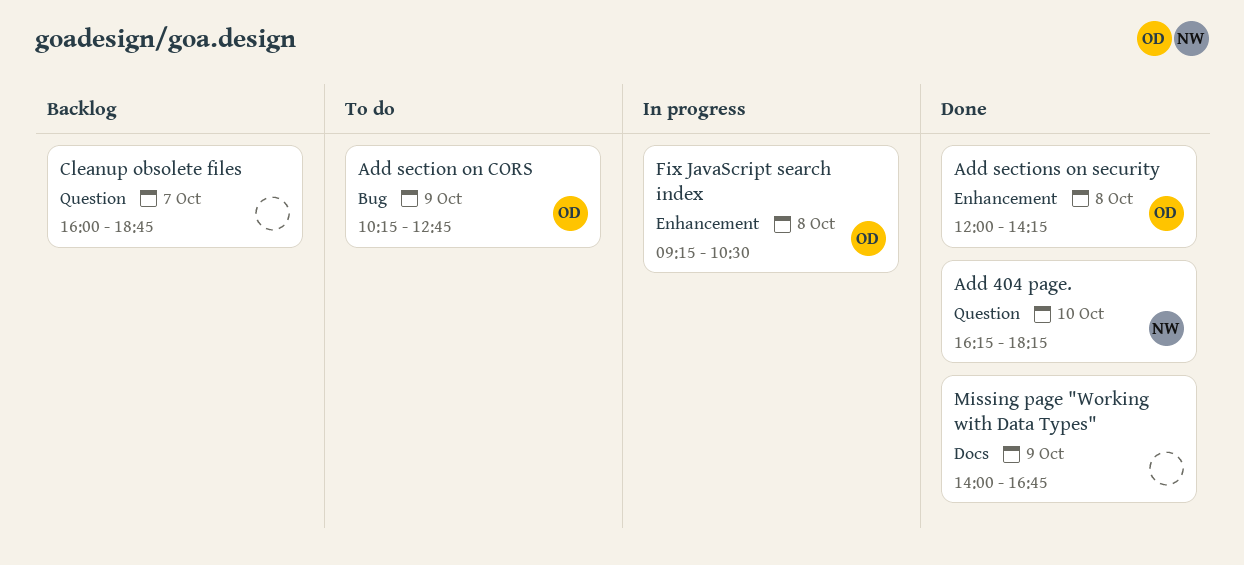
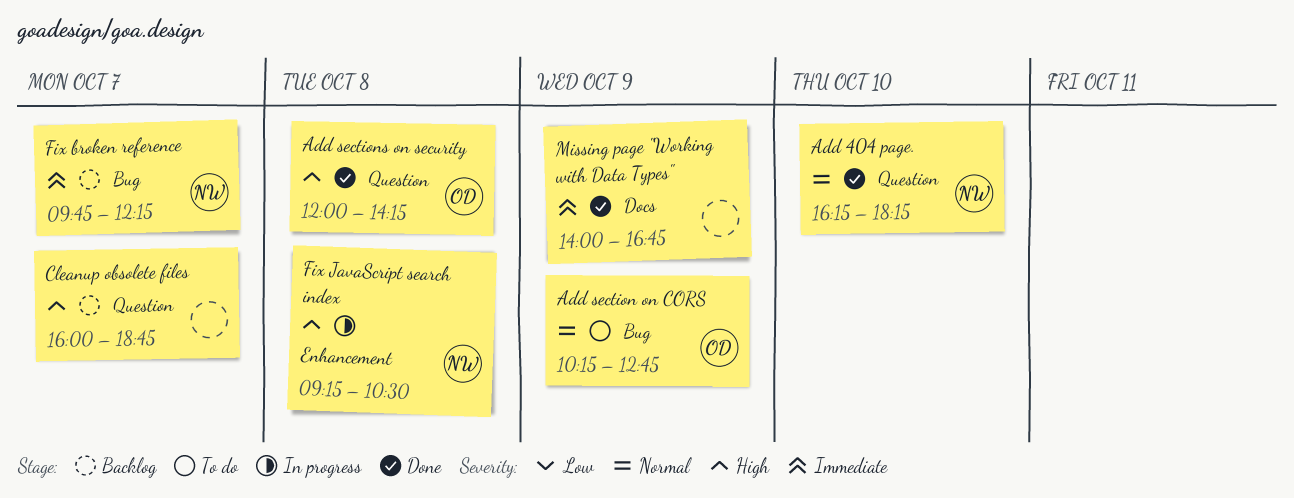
Add sections on security, label: Enhancement -> Question
Fix broken reference: none -> present
Fix JavaScript search index, owner: OD -> NW

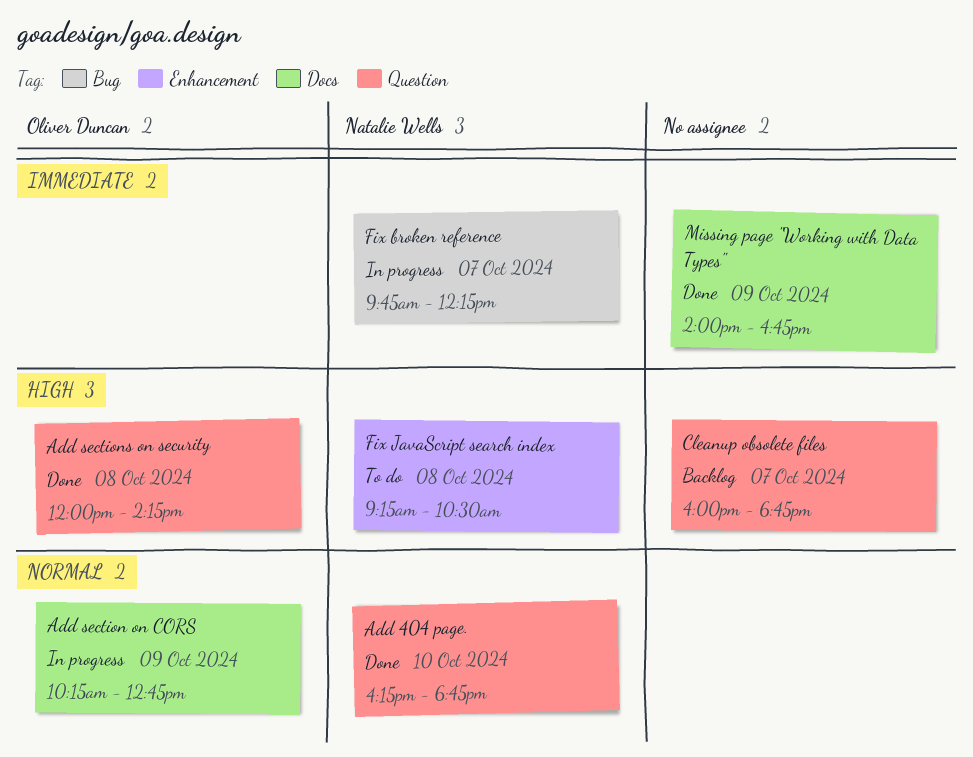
Add 404 page., ends: 18:15 -> 18:45
Add section on CORS, status: To do -> In progress
Add section on CORS, label: Bug -> Docs
Fix broken reference, status: Backlog -> In progress
Fix JavaScript search index, status: In progress -> To do

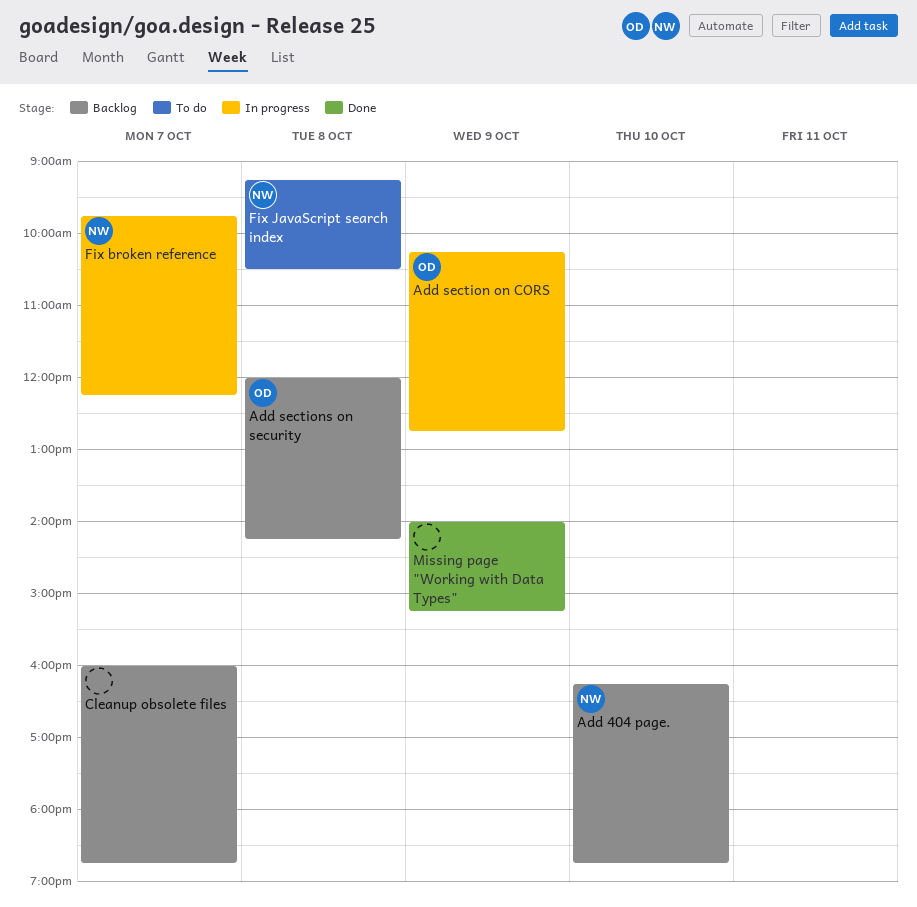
Add 404 page., status: Done -> Backlog
Add sections on security, status: Done -> Backlog
Missing page "Working with Data Types", ends: 16:45 -> 15:15

